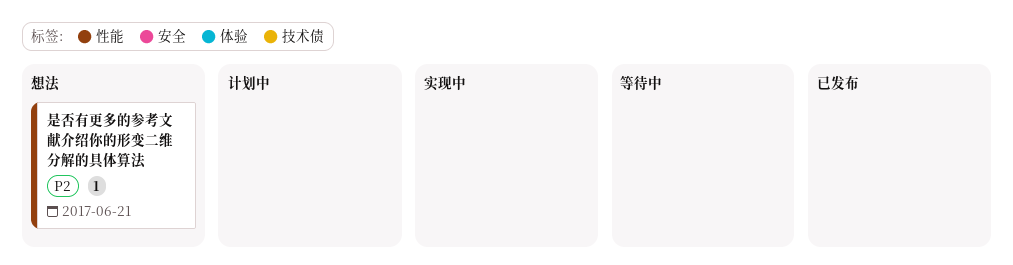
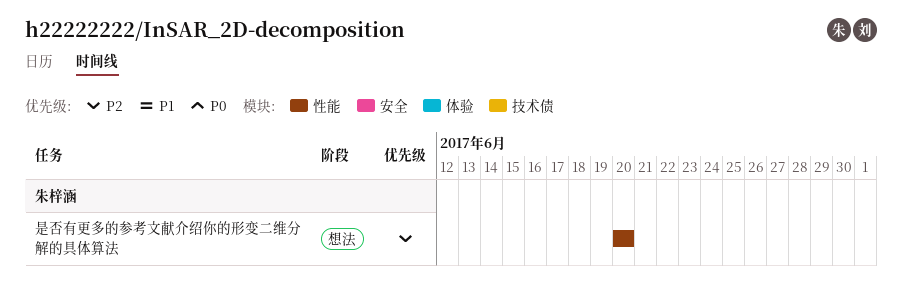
是否有更多的参考文献介绍你的形变二维分解的具体算法, due: Jun 21 -> Jun 20

